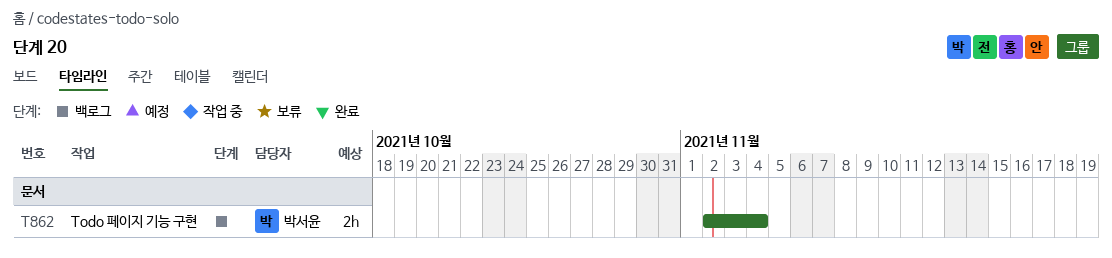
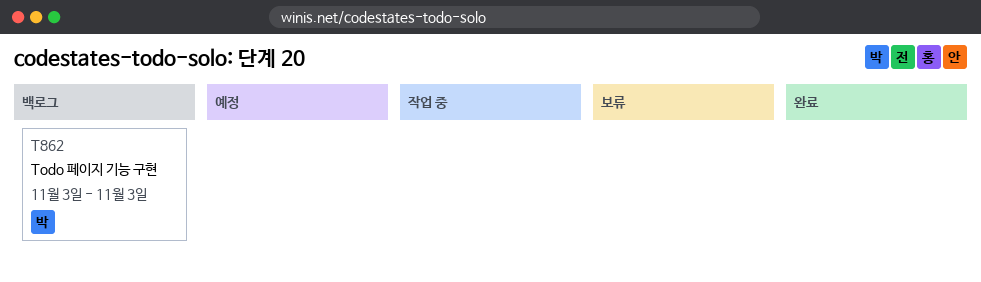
T862, start: Nov 2 -> Nov 3
T862, due: Nov 4 -> Nov 3

